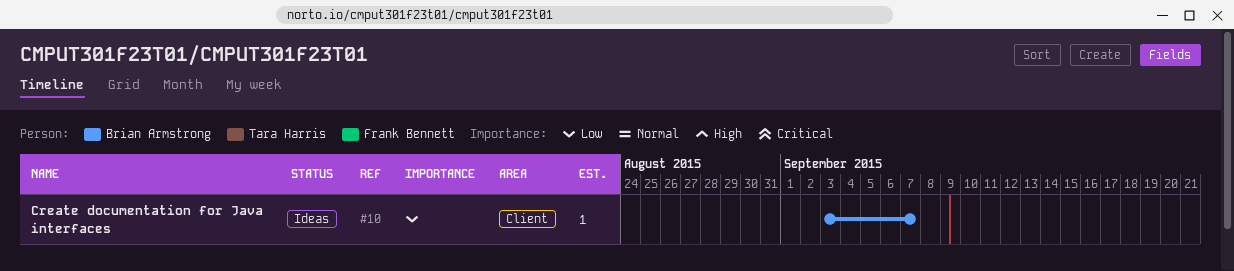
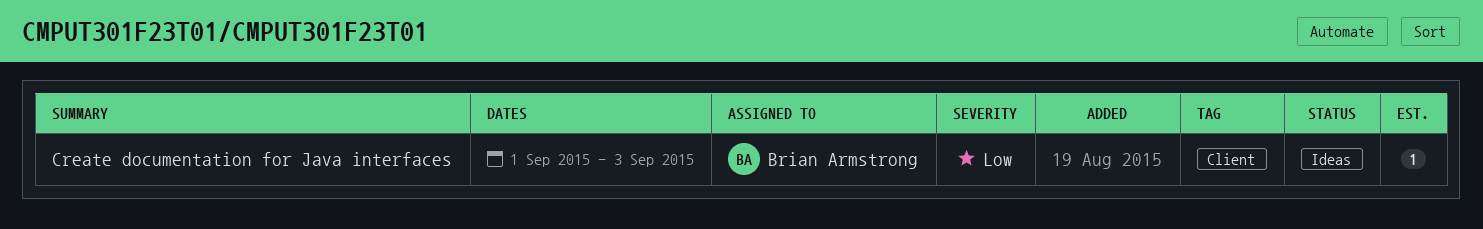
Create documentation for Java interfaces, start: Sep 3 -> Sep 1
Create documentation for Java interfaces, due: Sep 7 -> Sep 3

